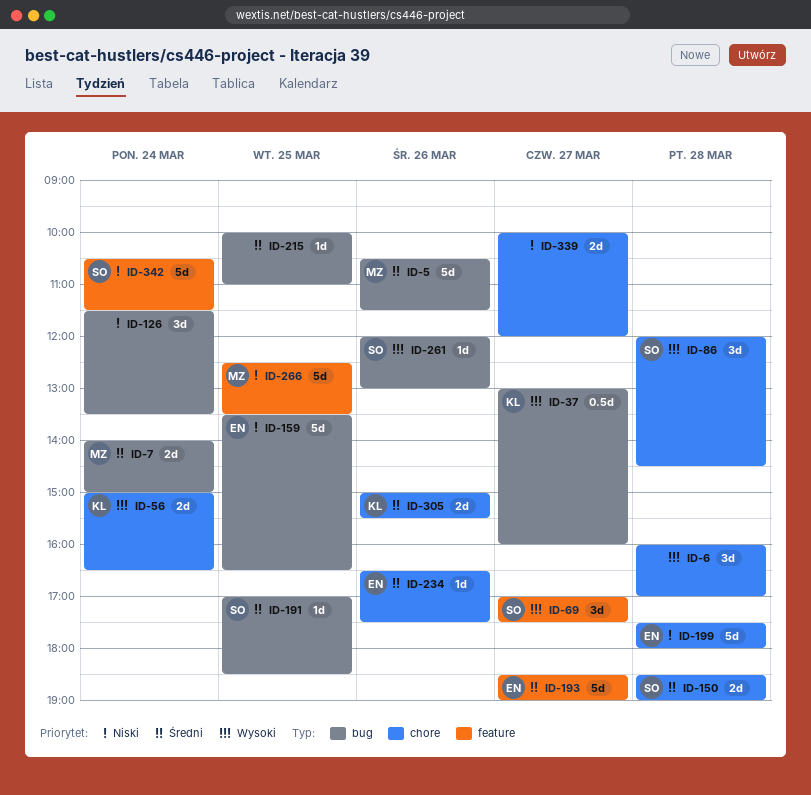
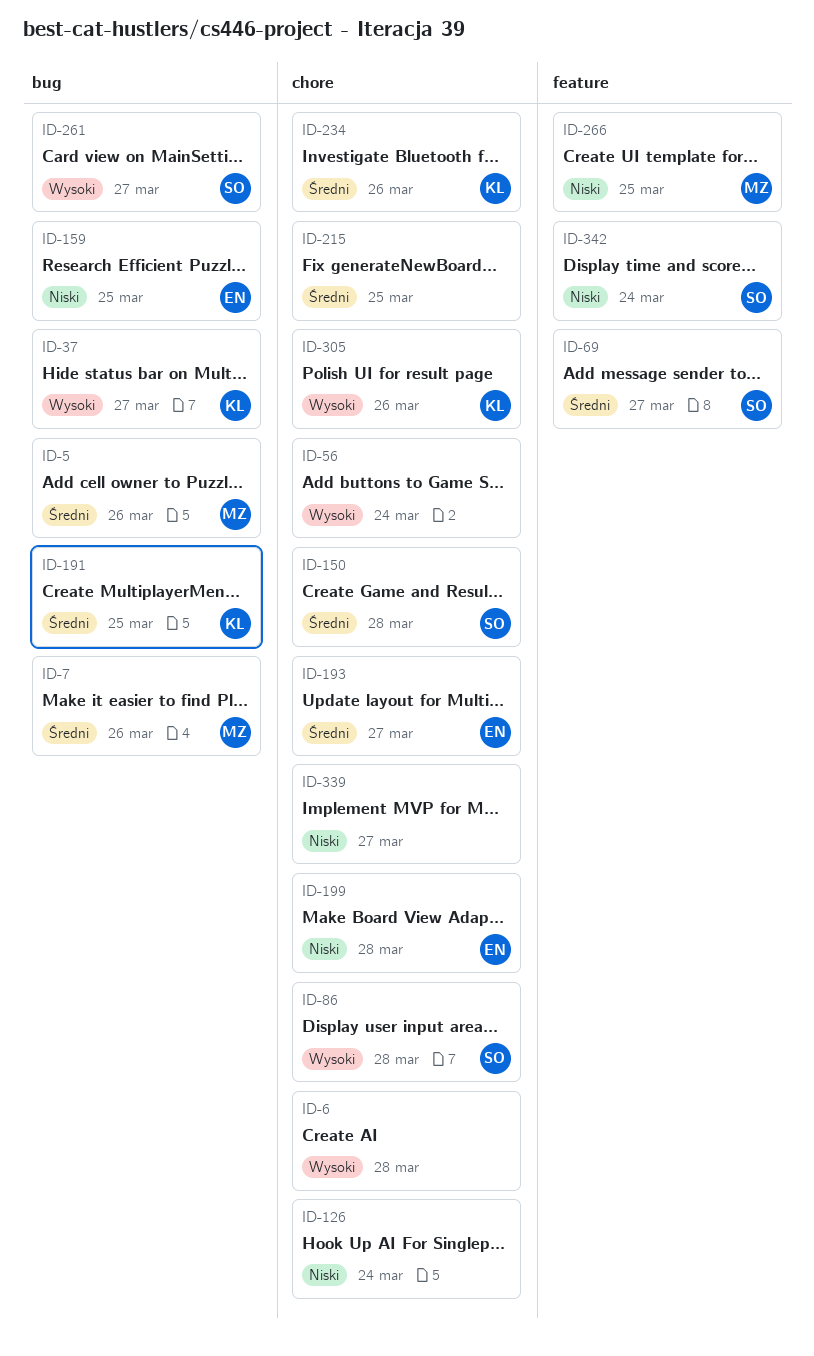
ID-7, day: Mar 24 -> Mar 26
ID-56, owner: KL -> none
ID-69, priority: Wysoki -> Średni
ID-126, label: bug -> chore
ID-191, owner: SO -> KL
ID-193, label: feature -> chore
ID-215, label: bug -> chore
ID-234, owner: EN -> KL
ID-261, day: Mar 26 -> Mar 27
ID-305, priority: Średni -> Wysoki

